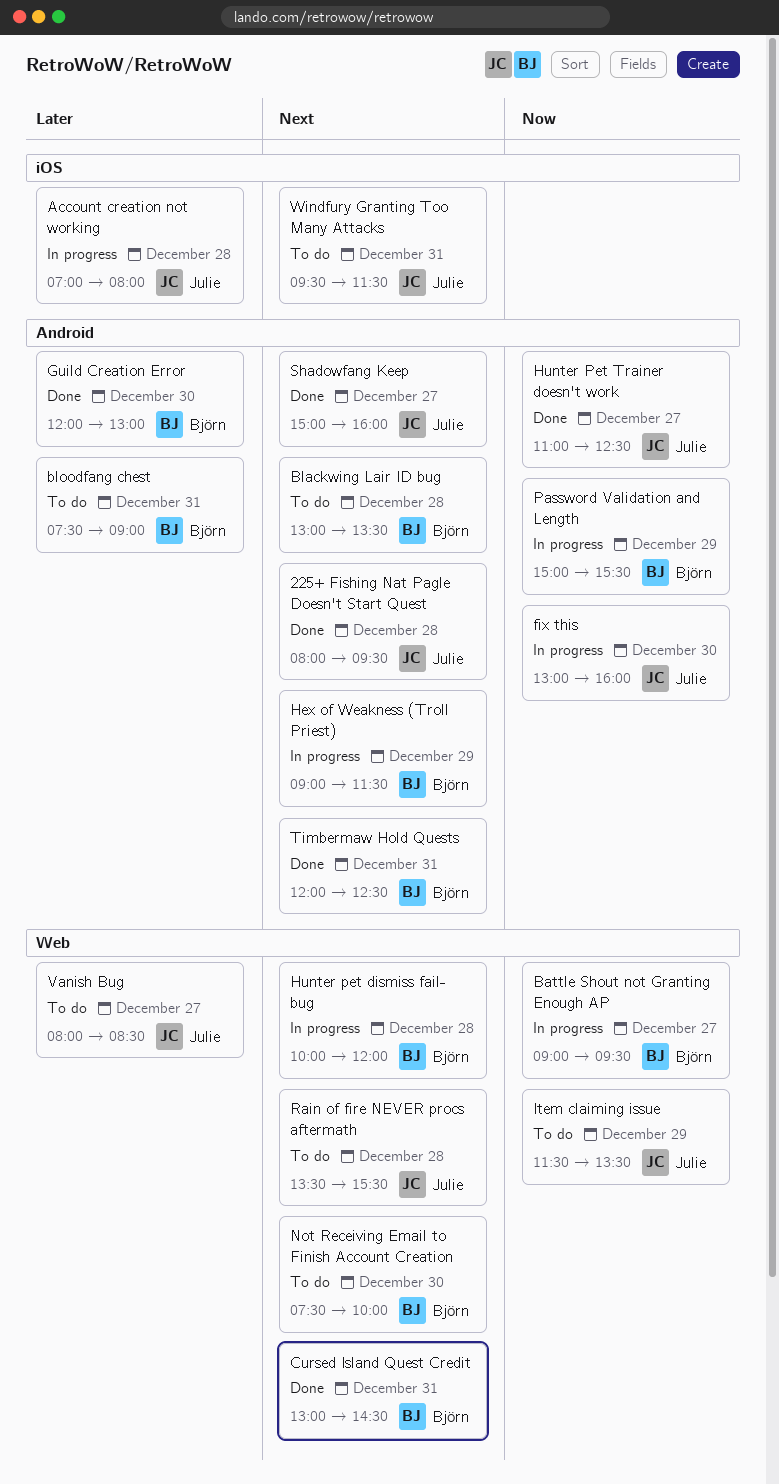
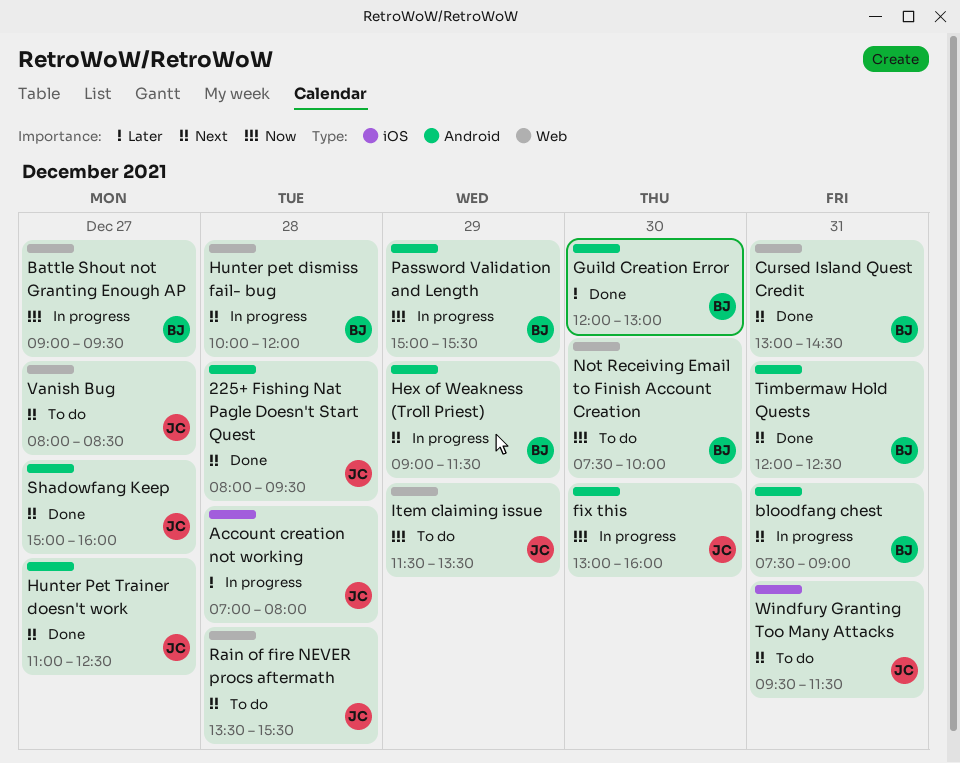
Blackwing Lair ID bug: present -> none
bloodfang chest, status: To do -> In progress
bloodfang chest, priority: Later -> Next
Hunter Pet Trainer doesn't work, priority: Now -> Next
Not Receiving Email to Finish Account Creation, priority: Next -> Now
Vanish Bug, priority: Later -> Next

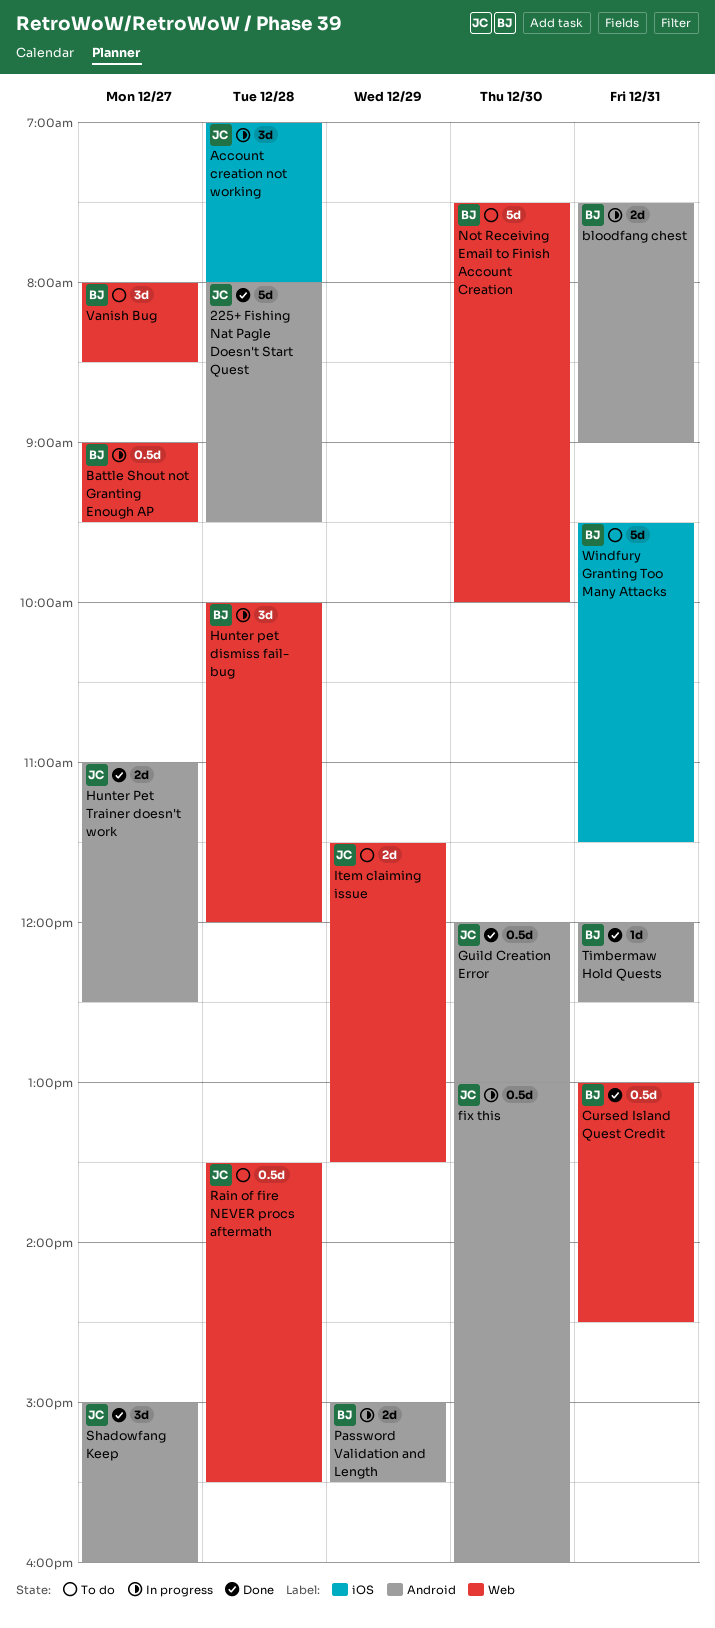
Guild Creation Error, owner: BJ -> JC
Hex of Weakness (Troll Priest): present -> none
Vanish Bug, owner: JC -> BJ
Windfury Granting Too Many Attacks, owner: JC -> BJ

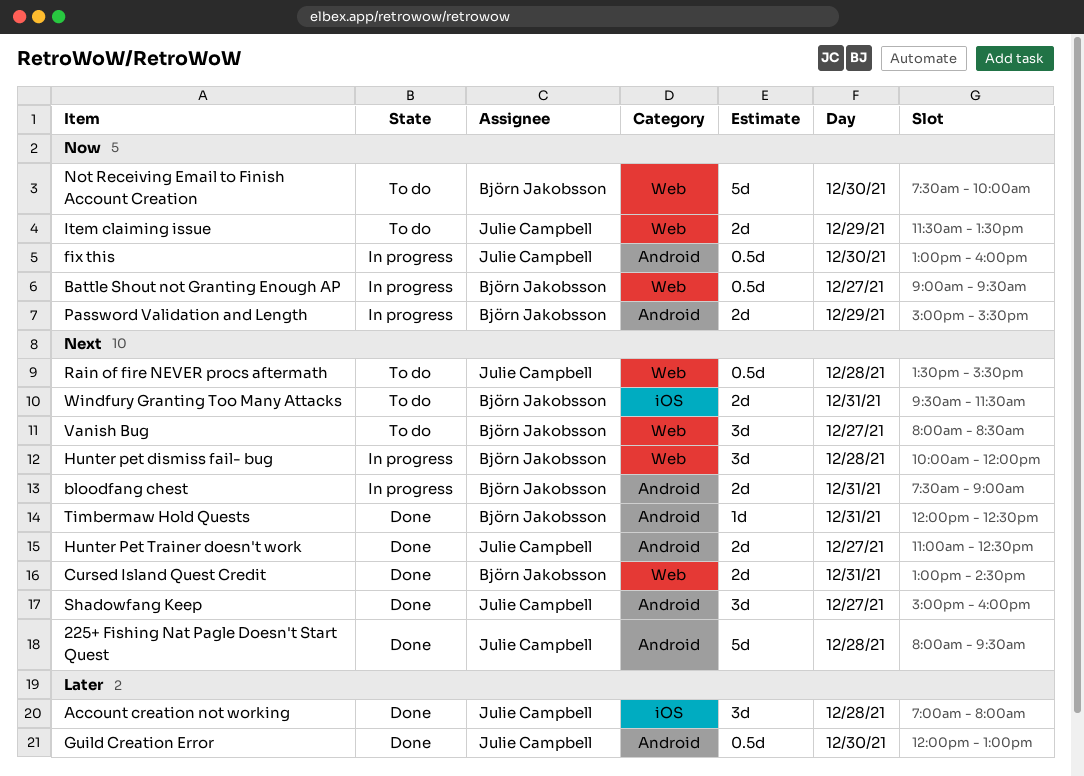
Account creation not working, status: In progress -> Done
Cursed Island Quest Credit, estimate: 0.5d -> 2d
Windfury Granting Too Many Attacks, estimate: 5d -> 2d

